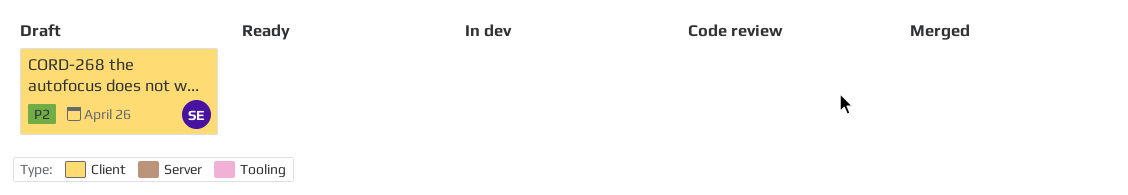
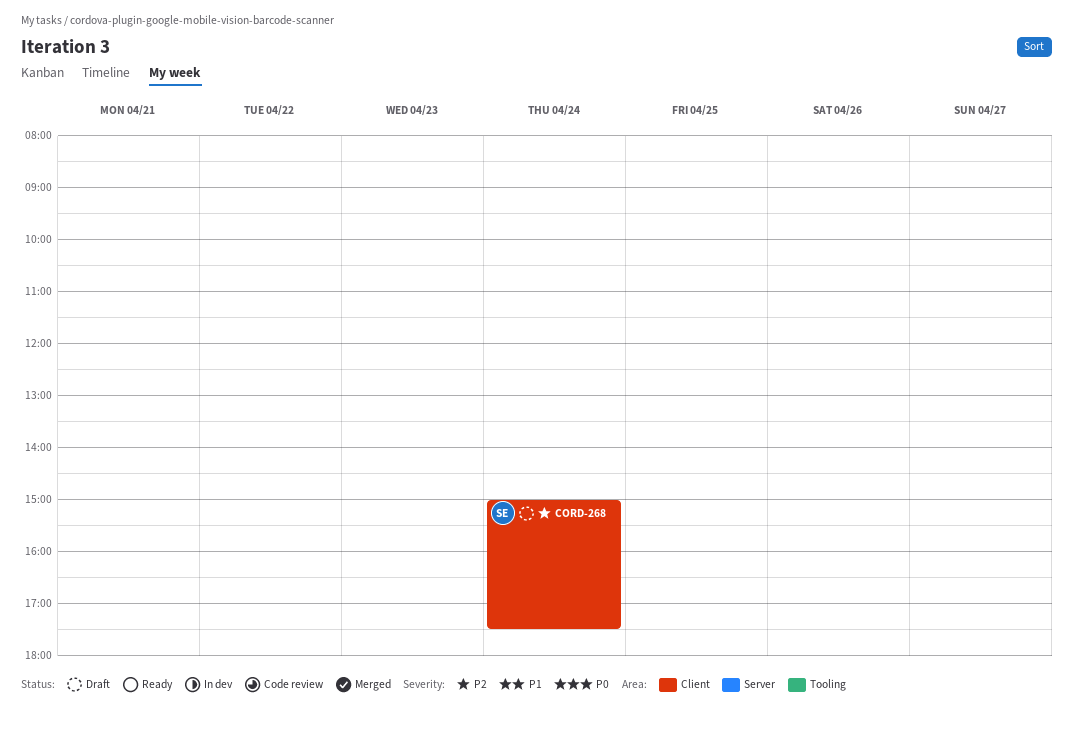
CORD-268, day: Apr 26 -> Apr 24

